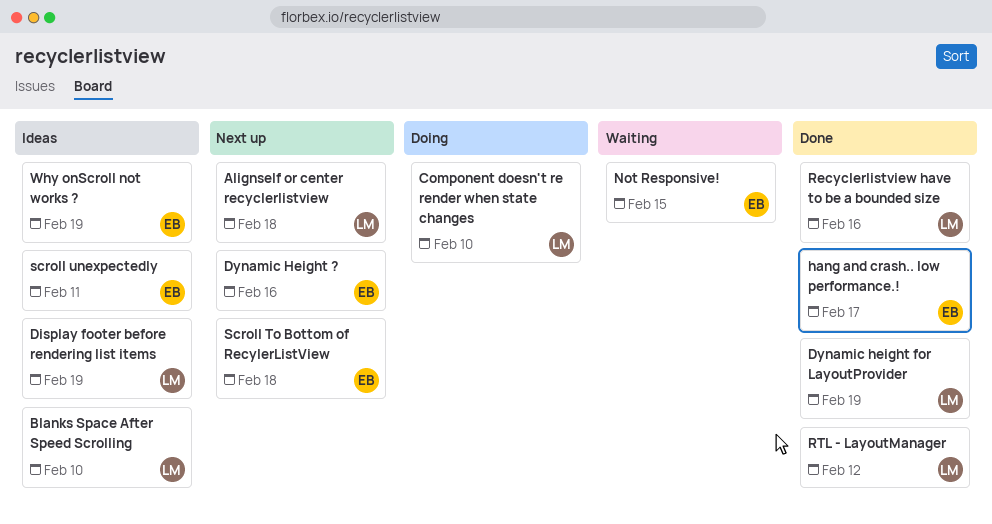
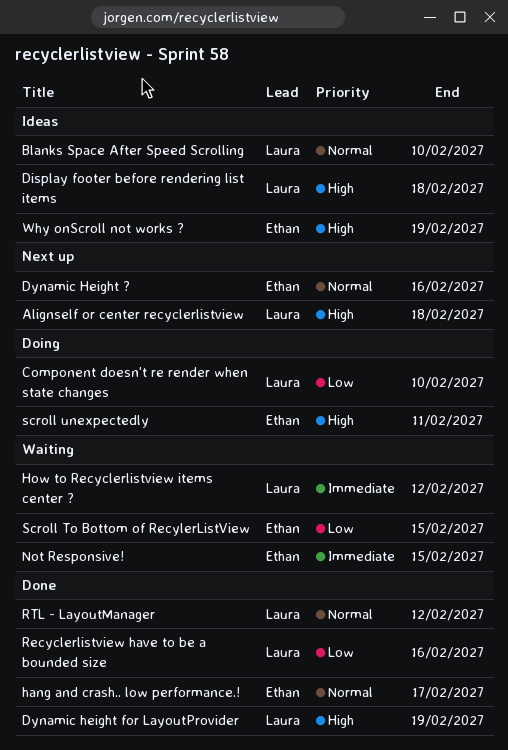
Display footer before rendering list items, due: Feb 19 -> Feb 18
How to Recyclerlistview items center ?: none -> present
Scroll To Bottom of RecylerListView, status: Next up -> Waiting
Scroll To Bottom of RecylerListView, due: Feb 18 -> Feb 15
scroll unexpectedly, status: Ideas -> Doing

